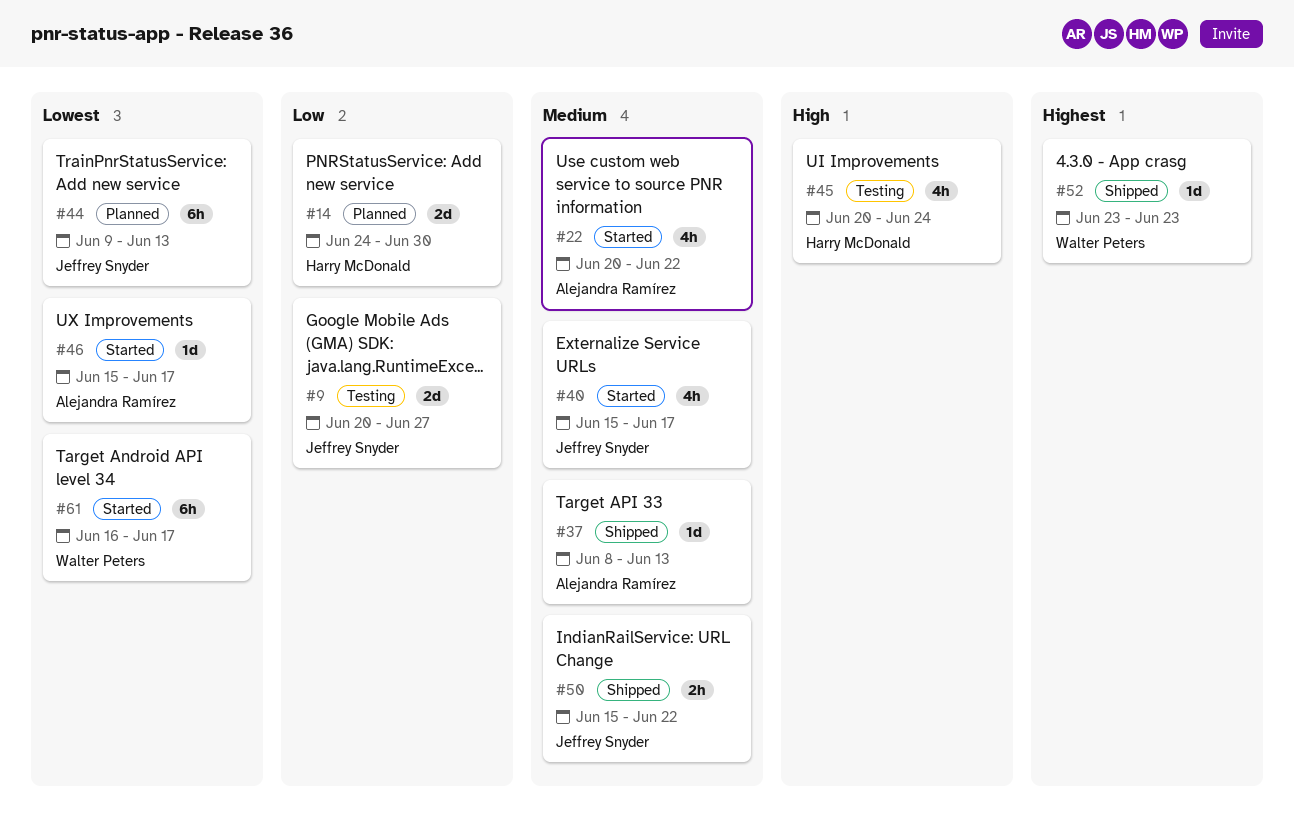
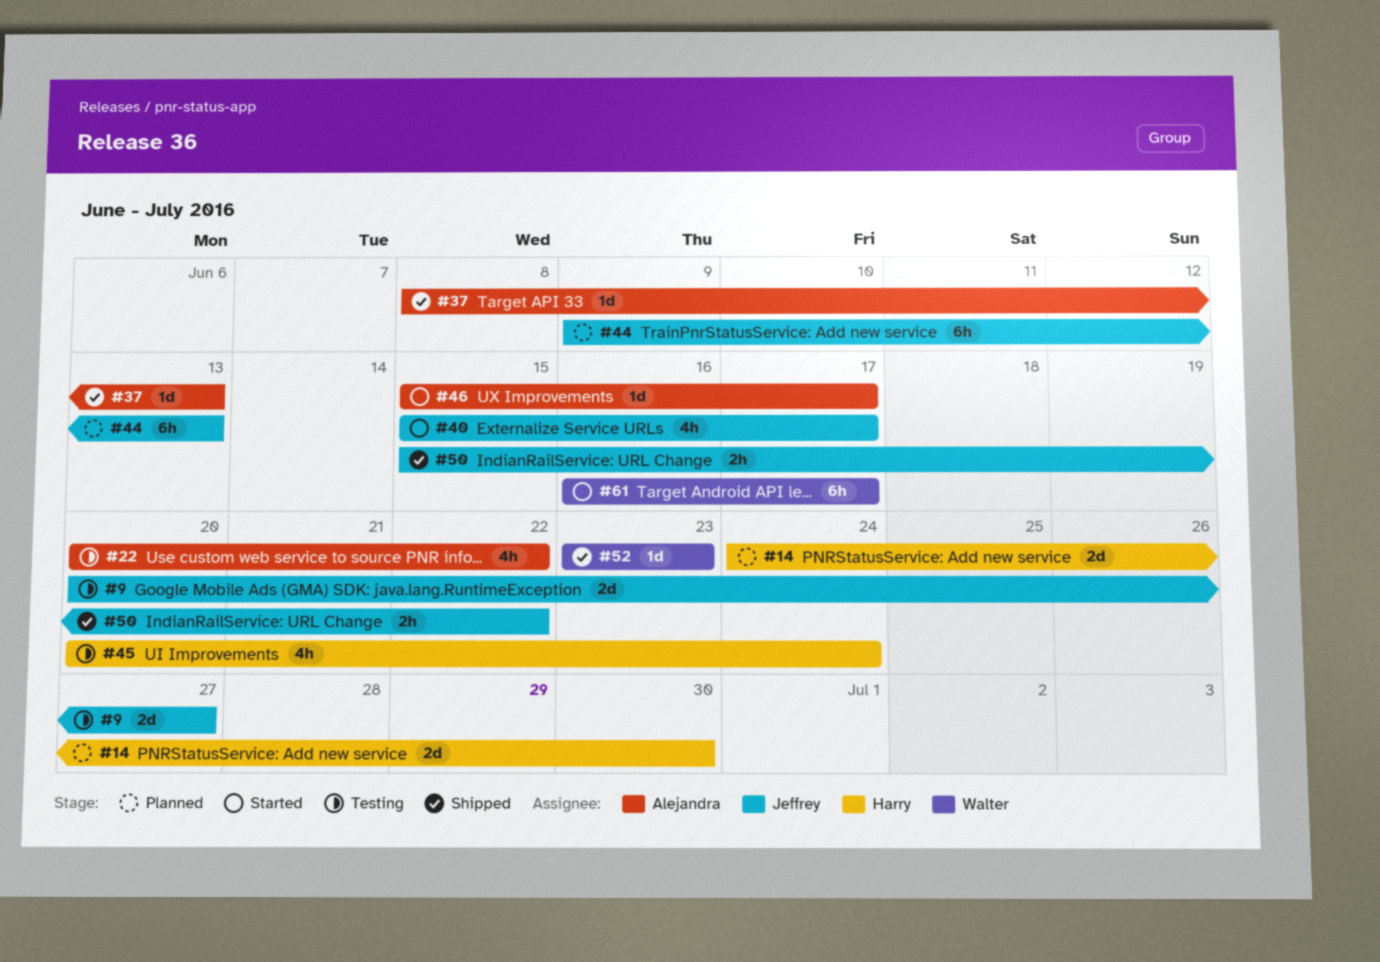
#22, status: Started -> Testing

